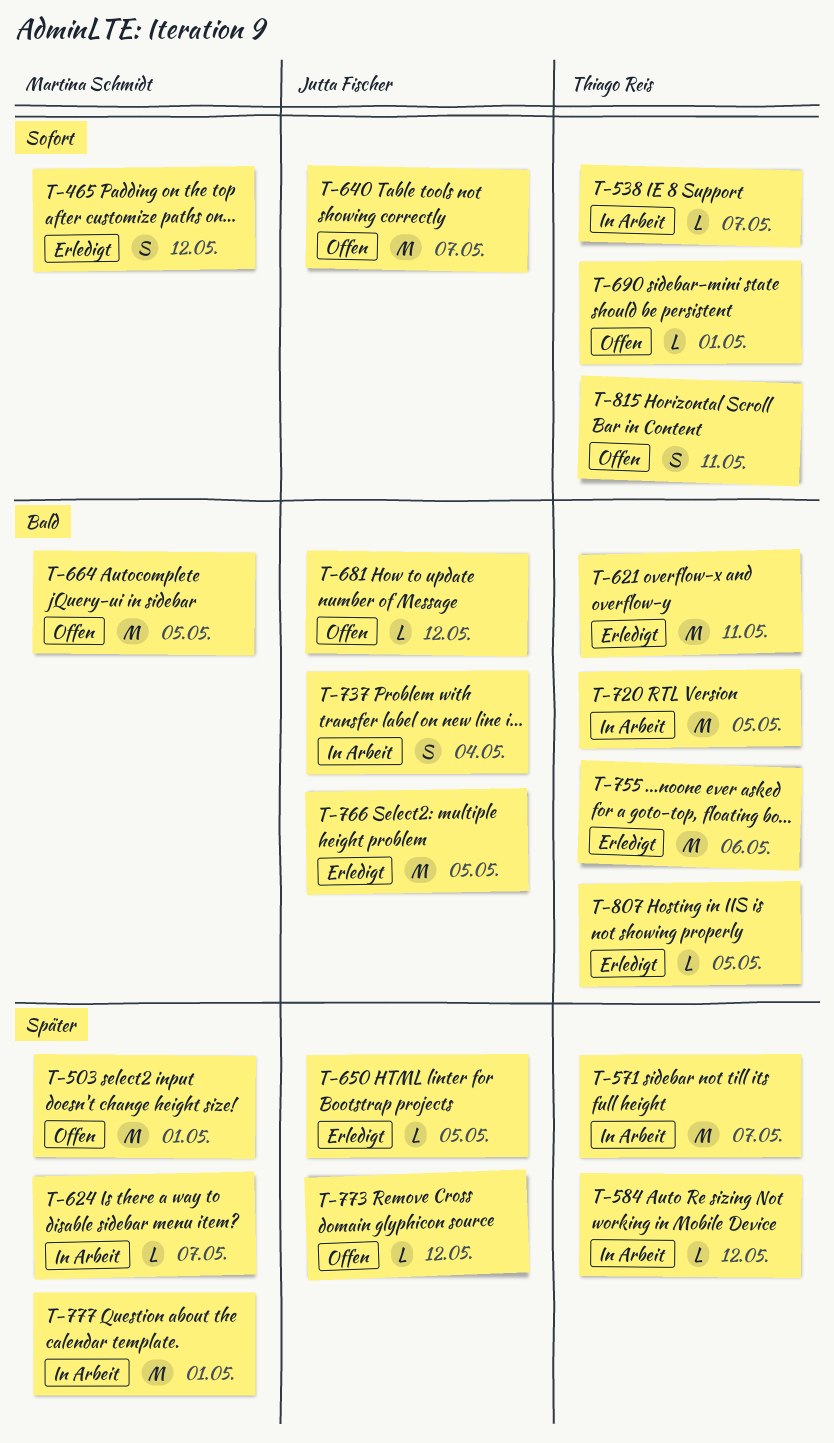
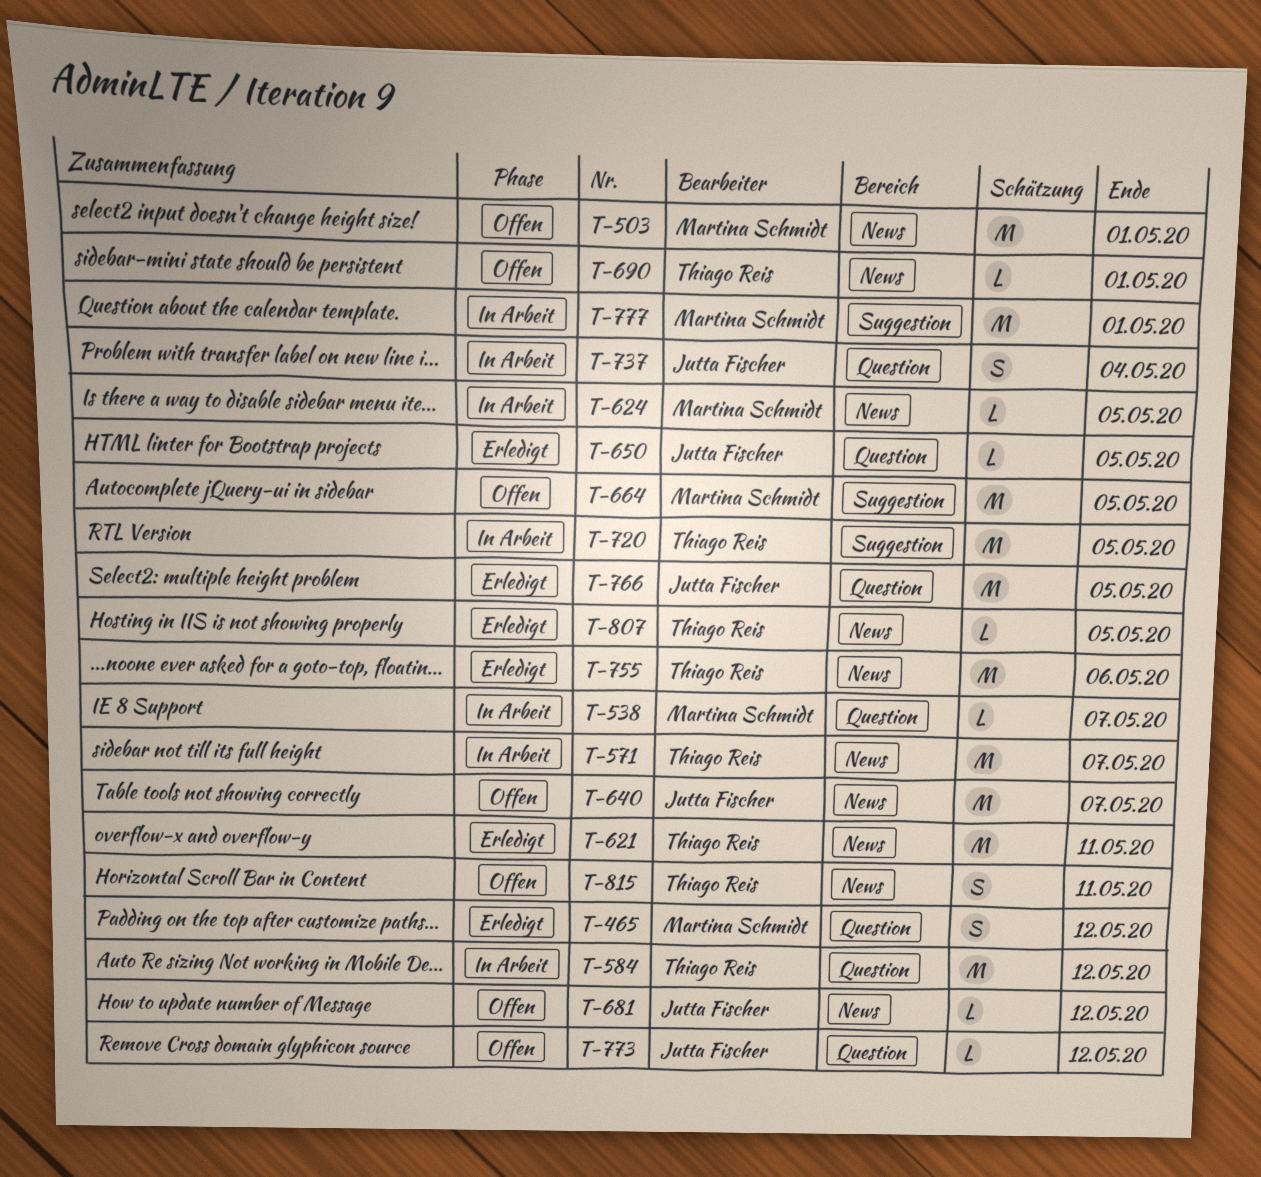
T-538, owner: Thiago Reis -> Martina Schmidt
T-584, estimate: L -> M
T-624, due: May 7 -> May 5

